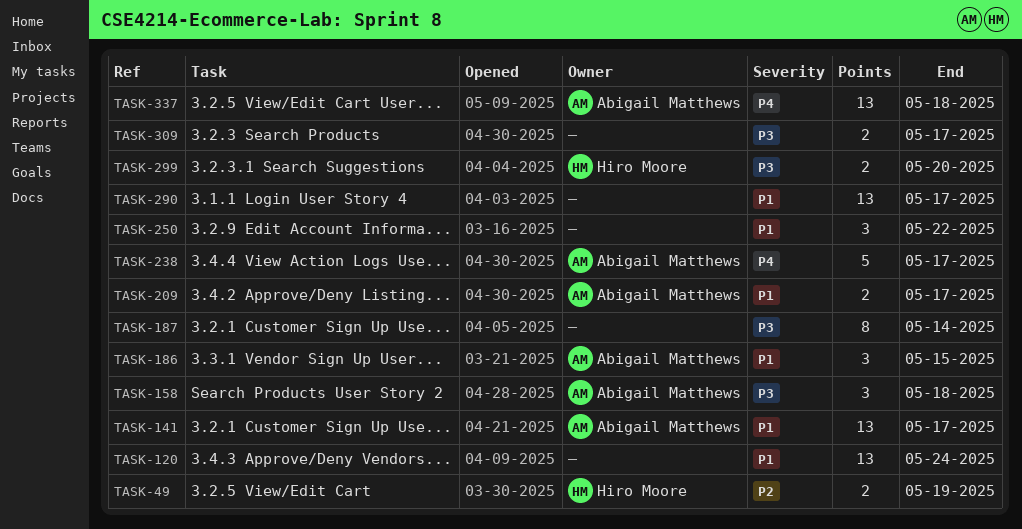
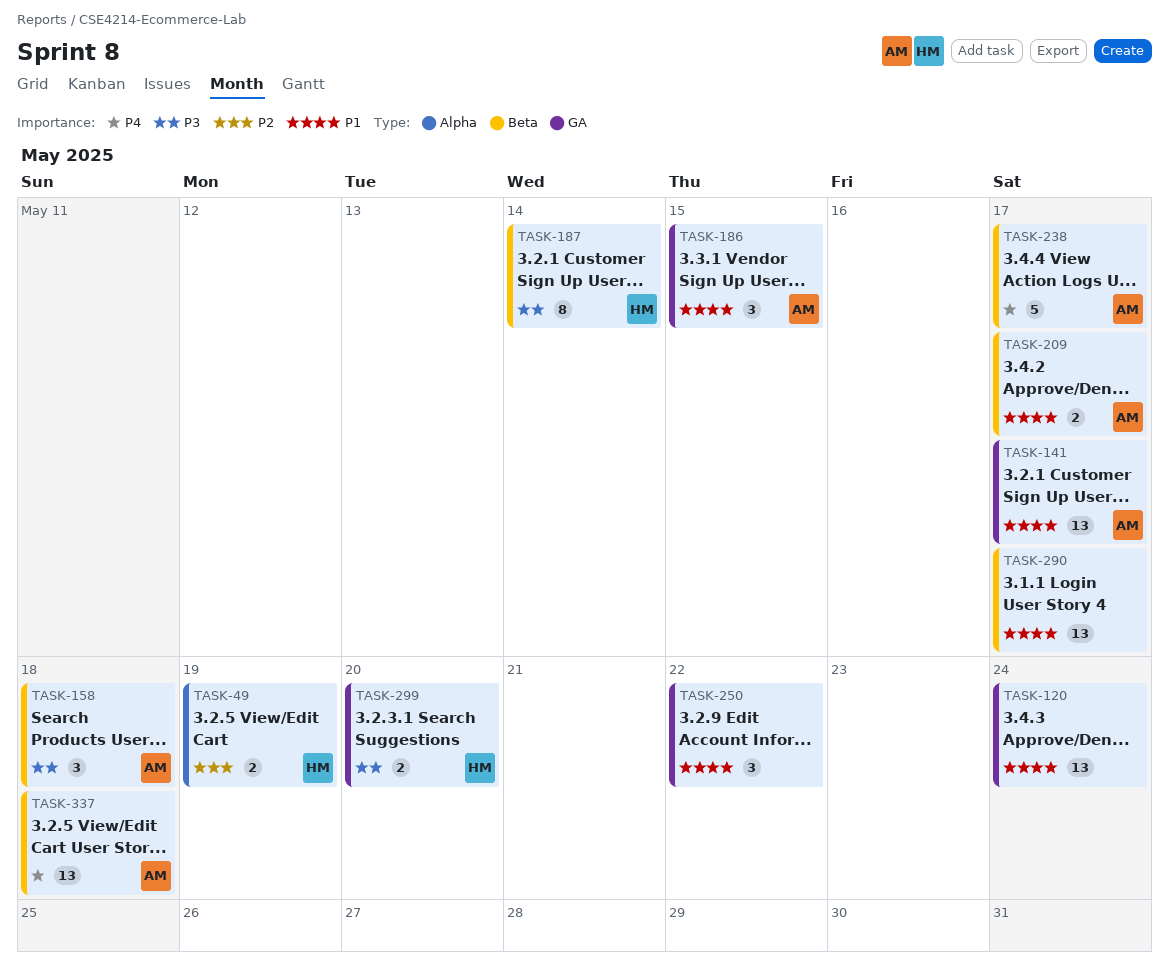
TASK-187, owner: none -> Hiro Moore
TASK-309: present -> none

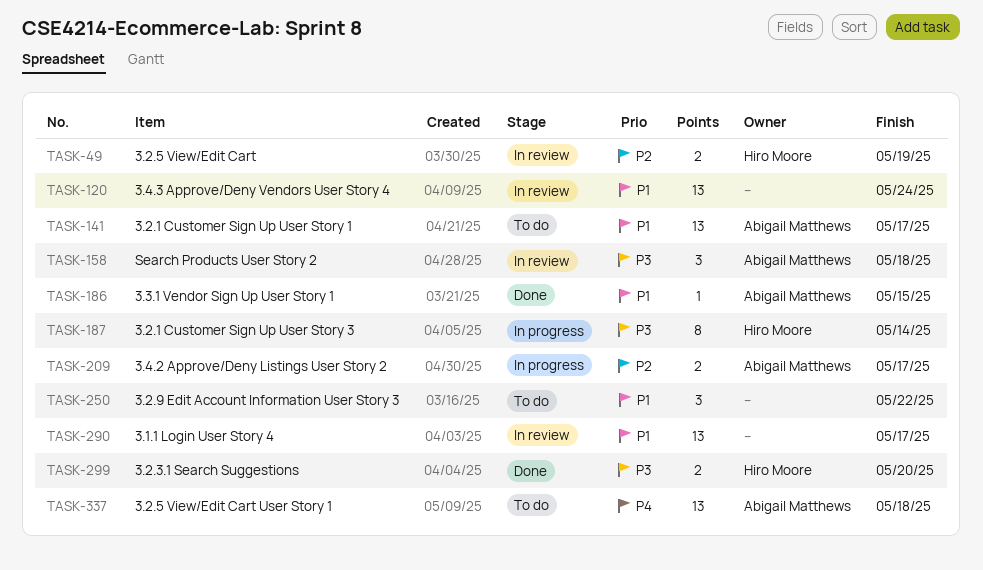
TASK-186, estimate: 3 -> 1
TASK-209, priority: P1 -> P2
TASK-238: present -> none

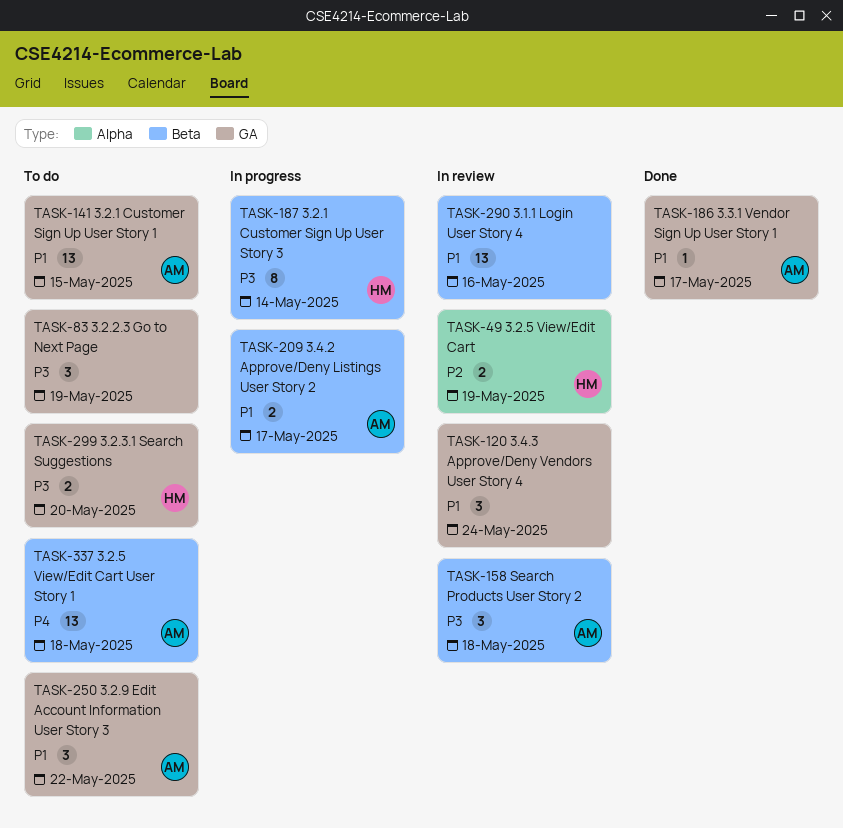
TASK-83: none -> present
TASK-120, estimate: 13 -> 3
TASK-141, due: May 17 -> May 15
TASK-186, due: May 15 -> May 17
TASK-209, priority: P2 -> P1
TASK-250, owner: none -> Abigail Matthews
TASK-290, due: May 17 -> May 16
TASK-299, status: Done -> To do

